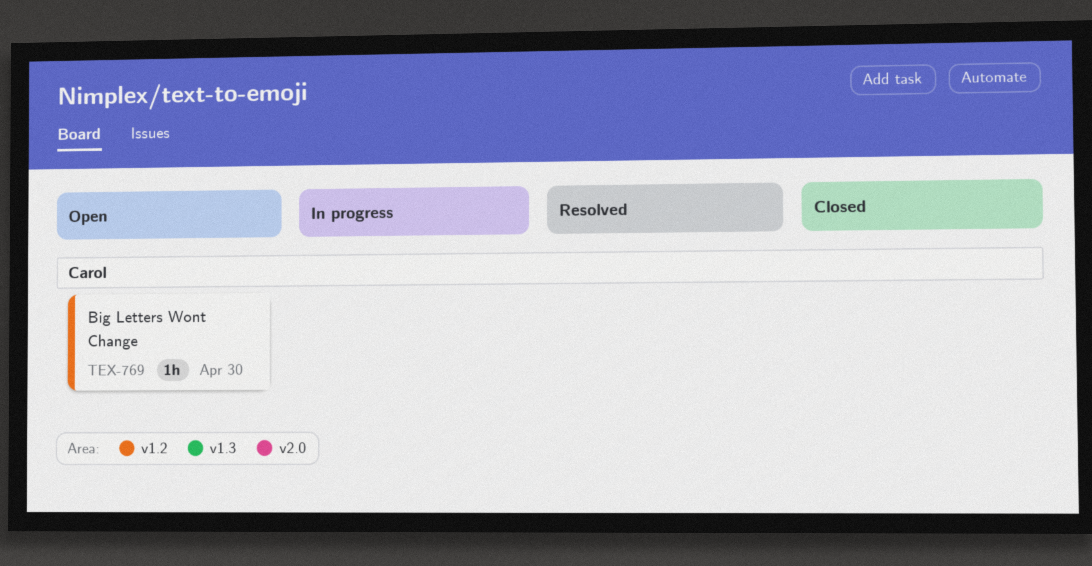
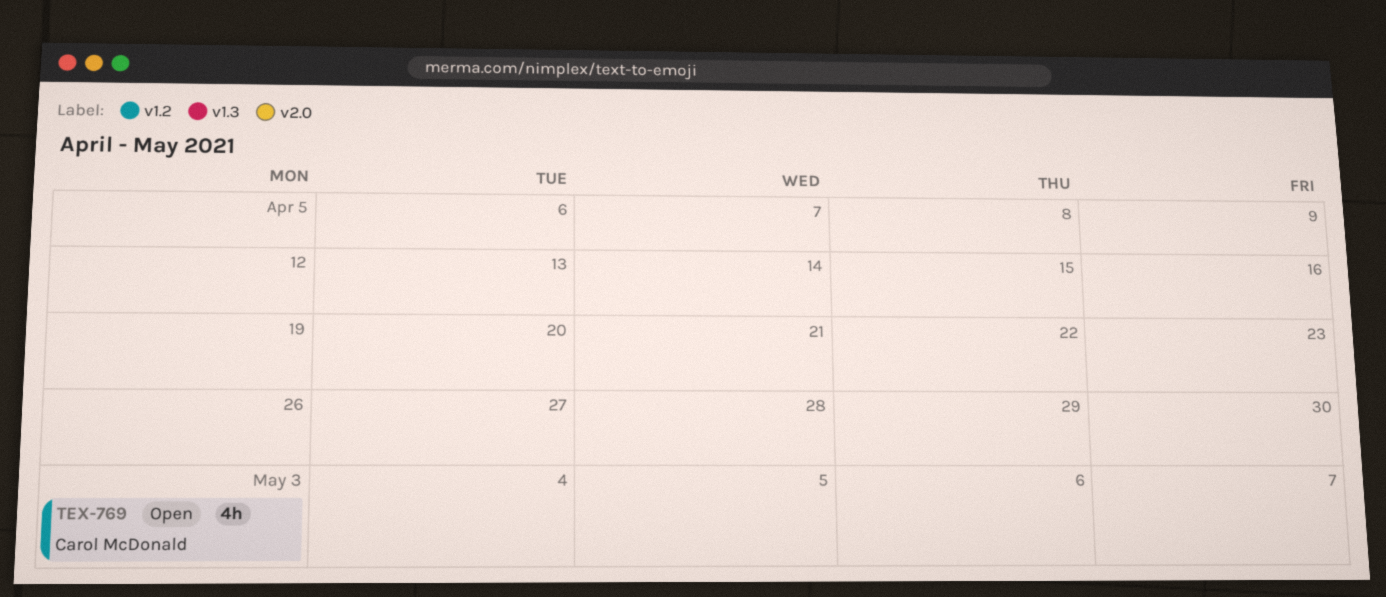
TEX-769, estimate: 1h -> 4h
TEX-769, due: Apr 30 -> May 3

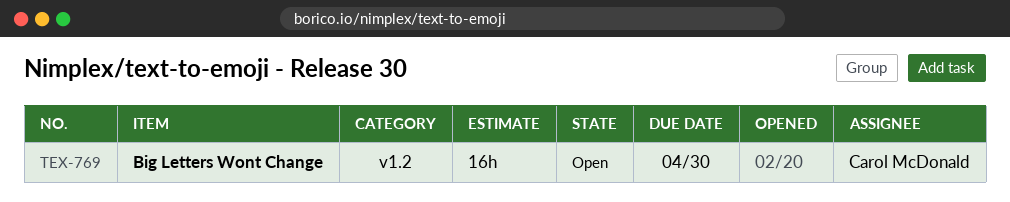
TEX-769, estimate: 4h -> 16h
TEX-769, due: May 3 -> Apr 30

